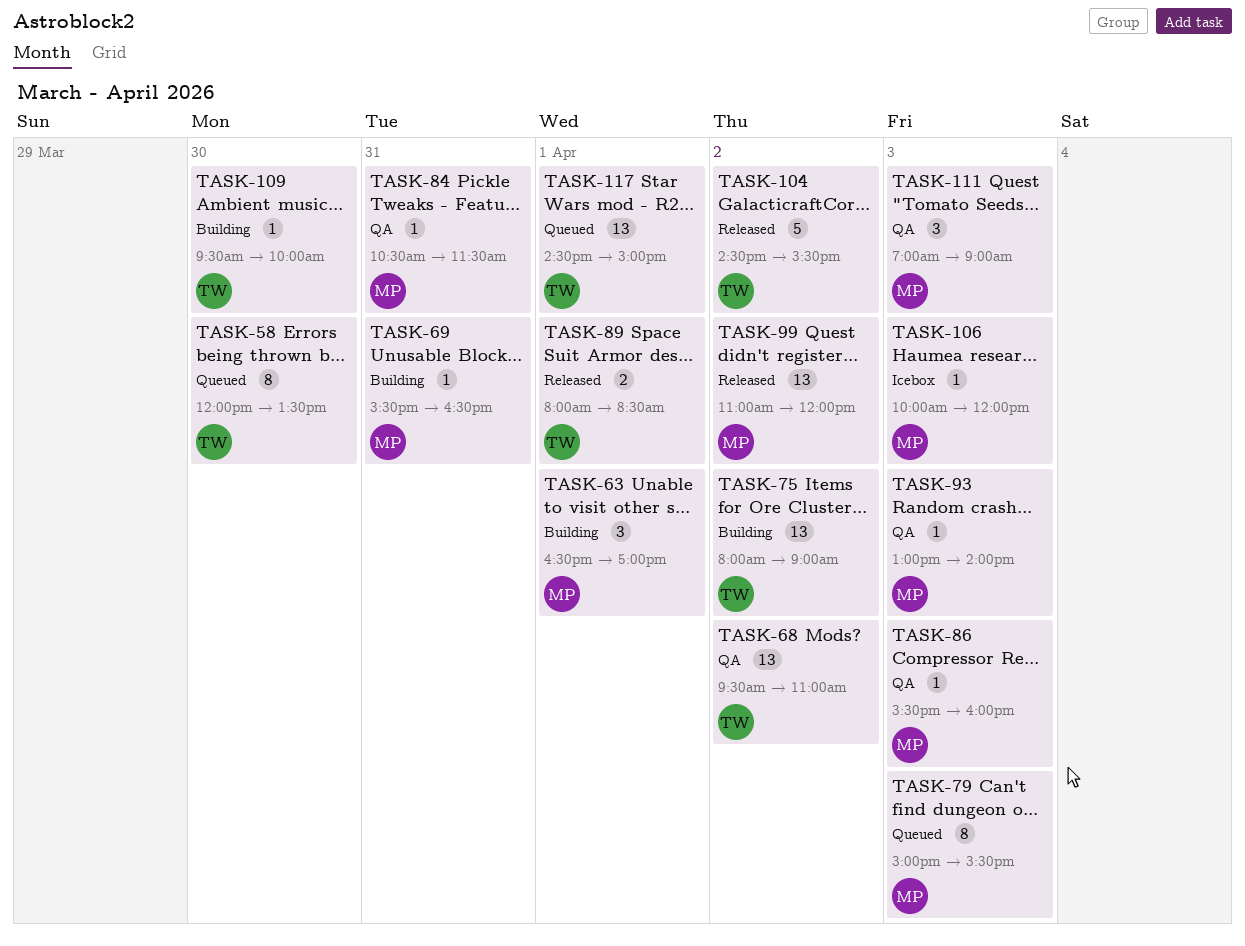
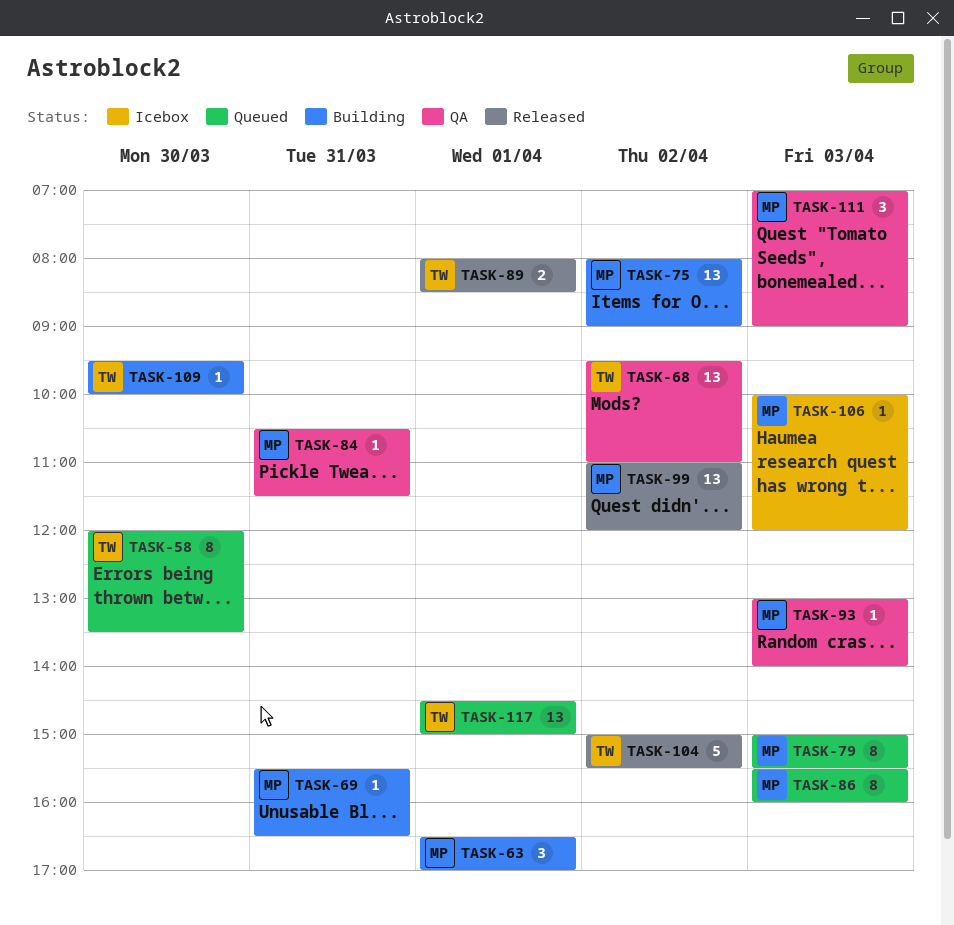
TASK-75, owner: TW -> MP
TASK-86, status: QA -> Queued
TASK-86, estimate: 1 -> 8
TASK-104, begins: 14:30 -> 15:00

